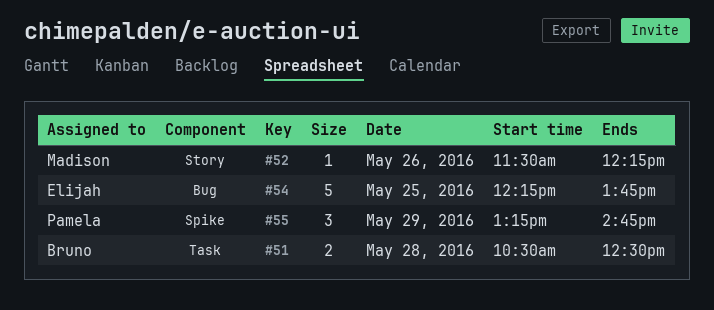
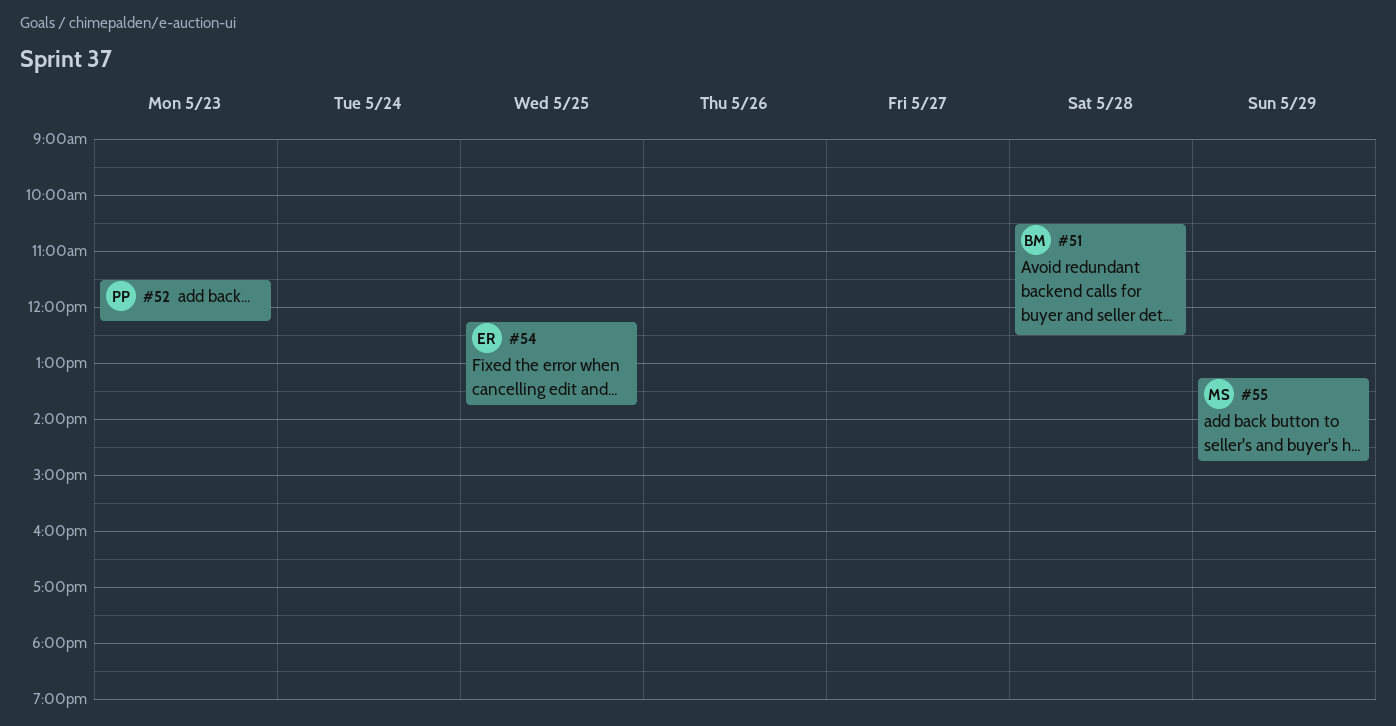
#52, owner: Madison -> Pamela
#52, day: May 26 -> May 23
#55, owner: Pamela -> Madison

